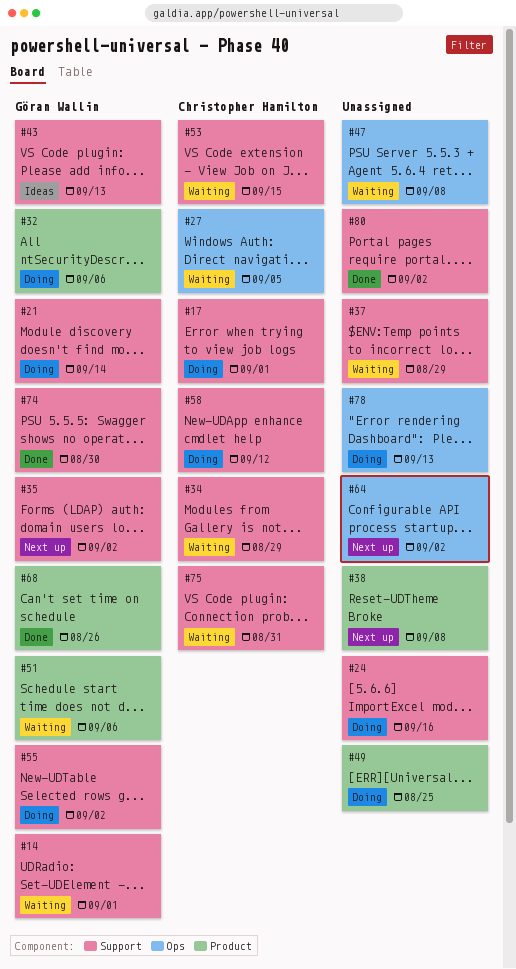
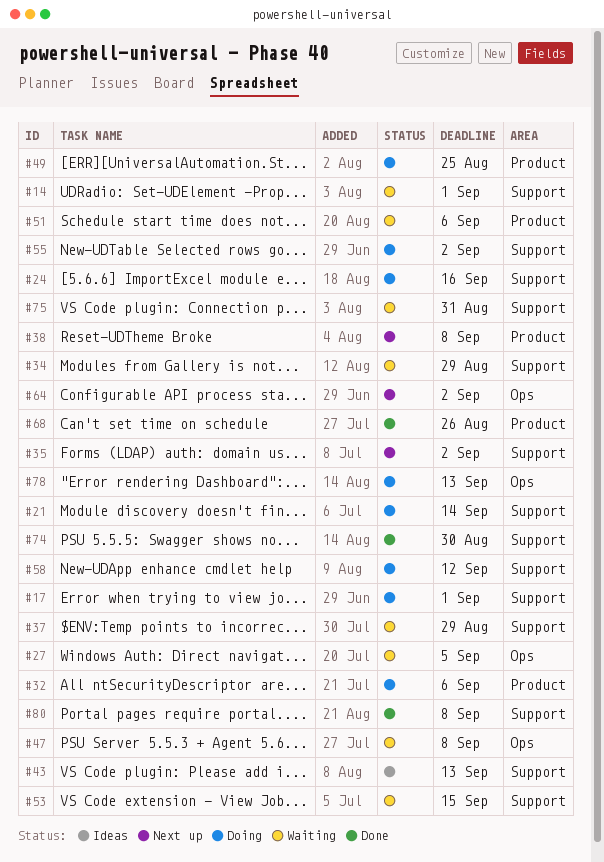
#80, due: Sep 2 -> Sep 8

